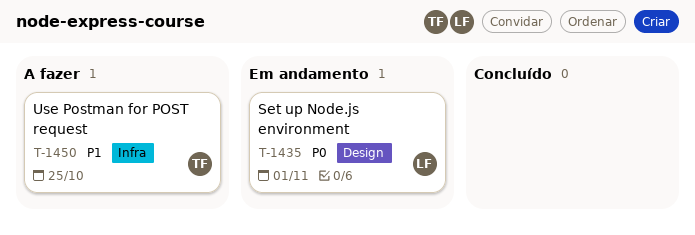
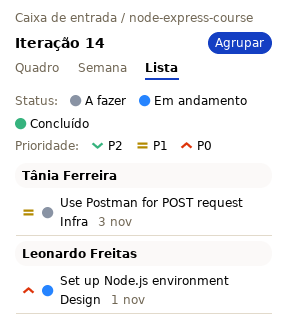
Use Postman for POST request, due: Oct 25 -> Nov 3

